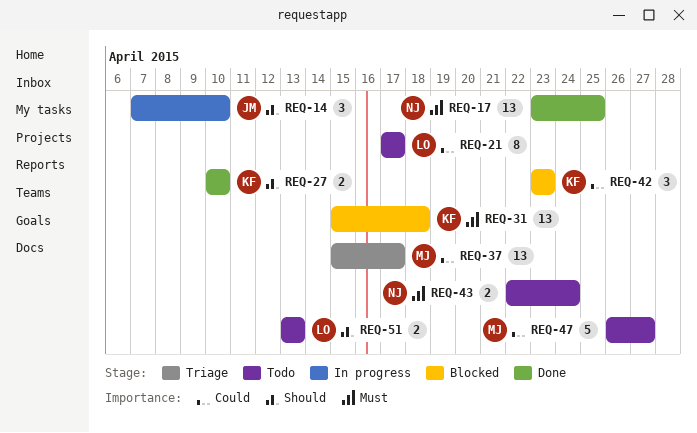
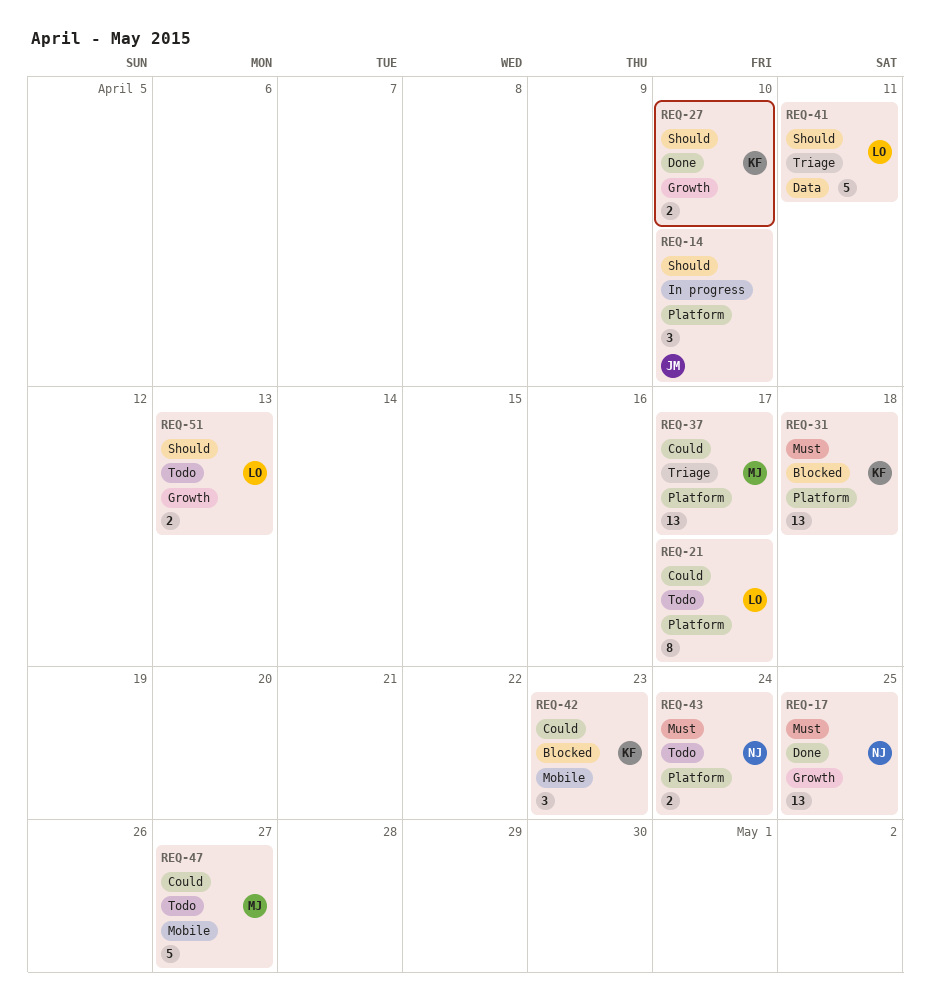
REQ-41: none -> present

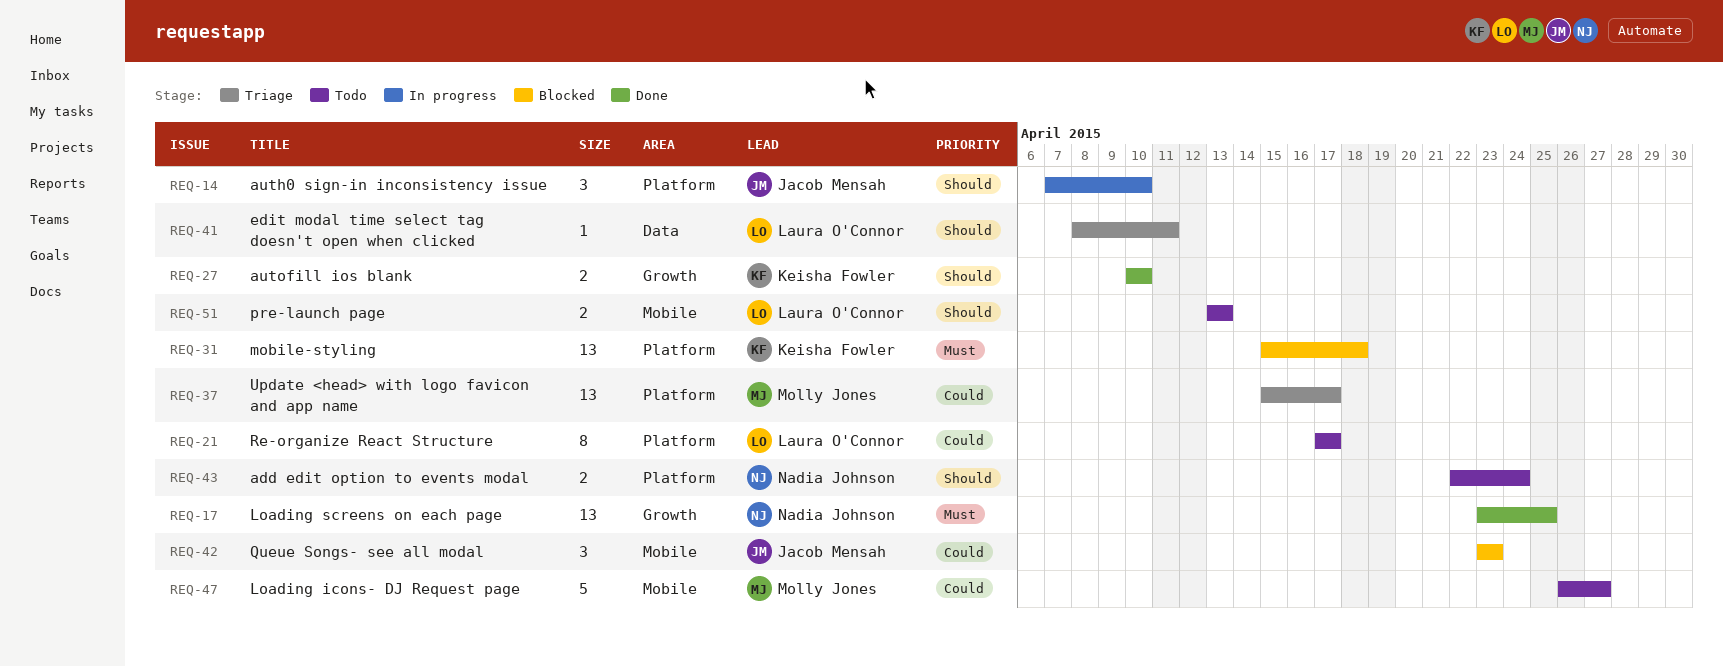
REQ-41, estimate: 5 -> 1
REQ-42, owner: Keisha Fowler -> Jacob Mensah
REQ-43, priority: Must -> Should
REQ-51, label: Growth -> Mobile

